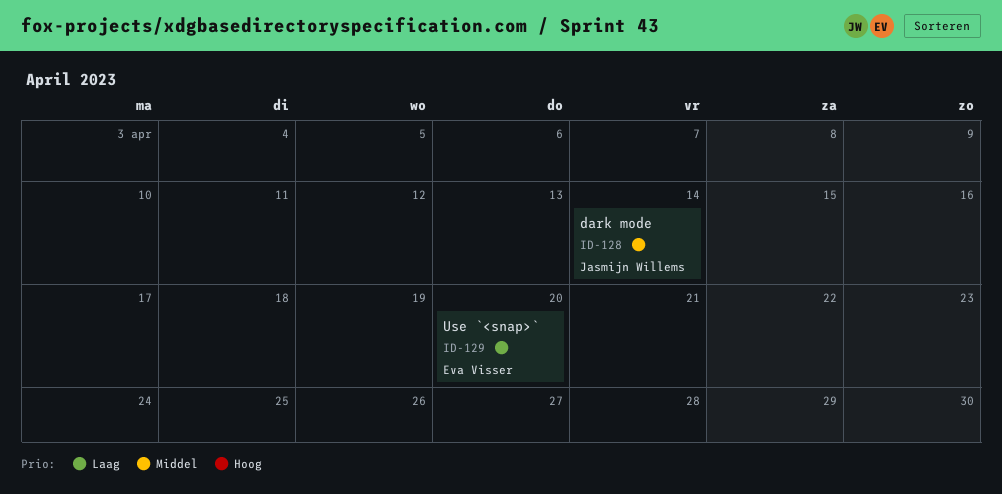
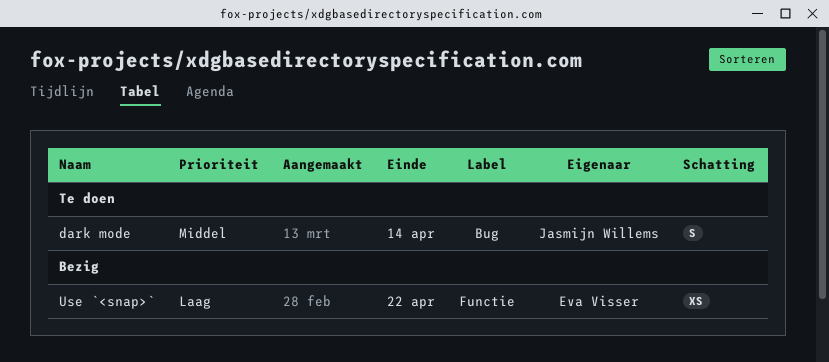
Use `<snap>`, due: Apr 20 -> Apr 22

